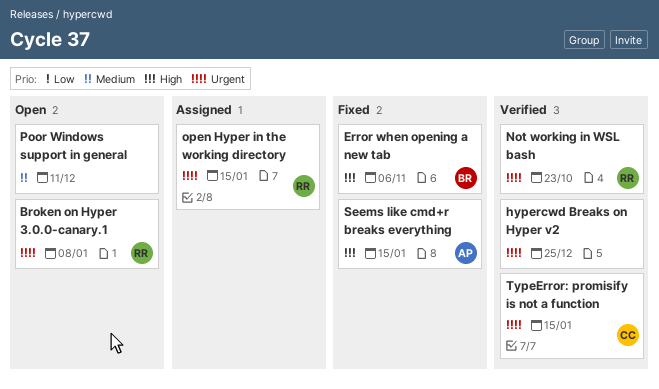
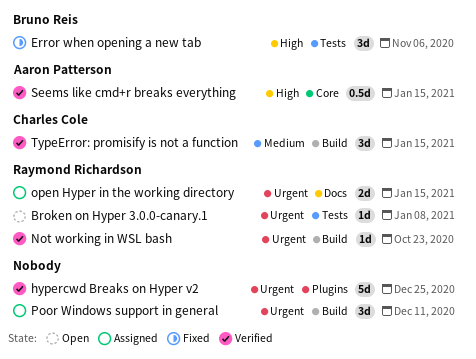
Poor Windows support in general, status: Open -> Assigned
Poor Windows support in general, priority: Medium -> Urgent
Seems like cmd+r breaks everything, status: Fixed -> Verified
TypeError: promisify is not a function, priority: Urgent -> Medium

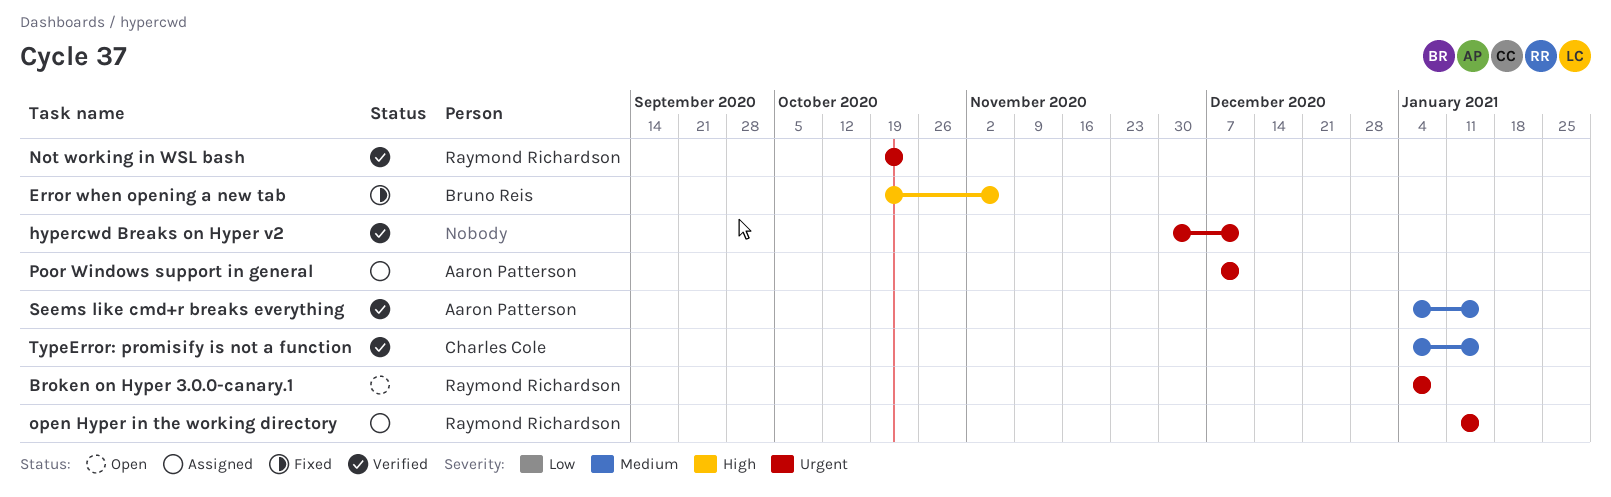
hypercwd Breaks on Hyper v2, due: Dec 25 -> Dec 11
Poor Windows support in general, owner: none -> Aaron Patterson
Seems like cmd+r breaks everything, priority: High -> Medium

